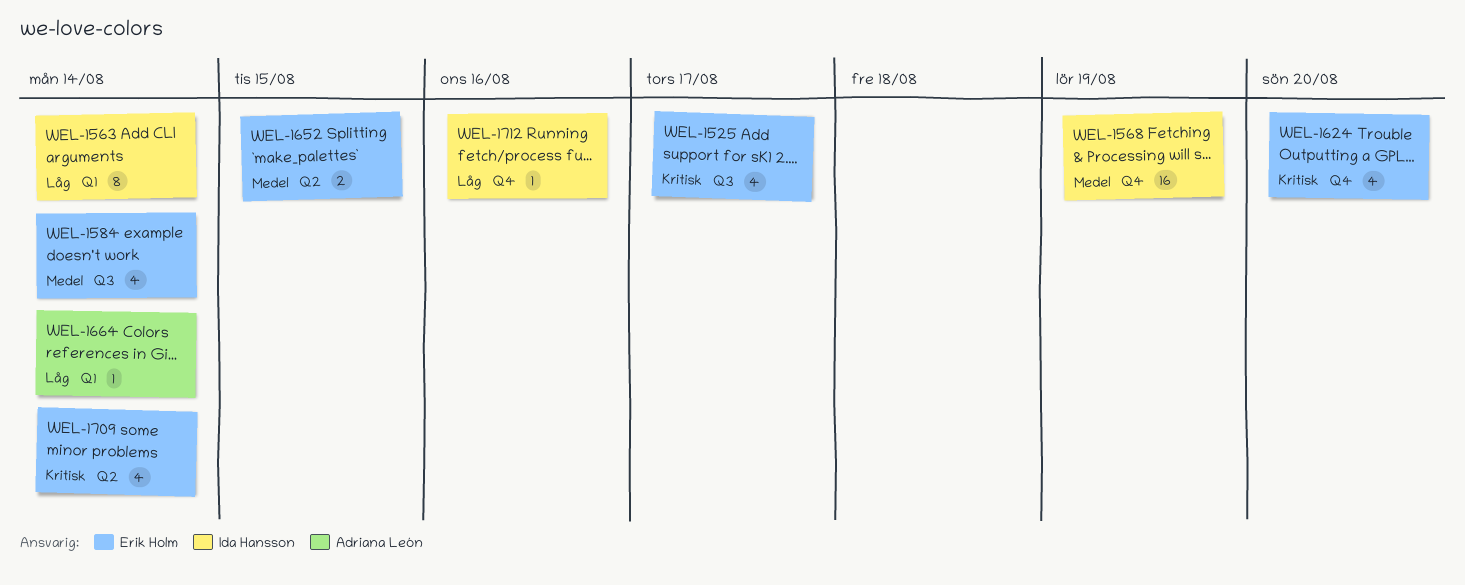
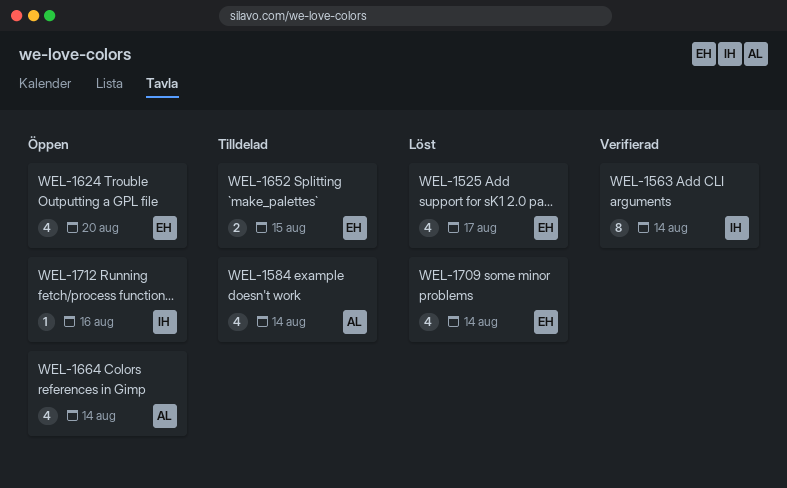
WEL-1568: present -> none
WEL-1584, owner: Erik Holm -> Adriana León
WEL-1664, estimate: 1 -> 4

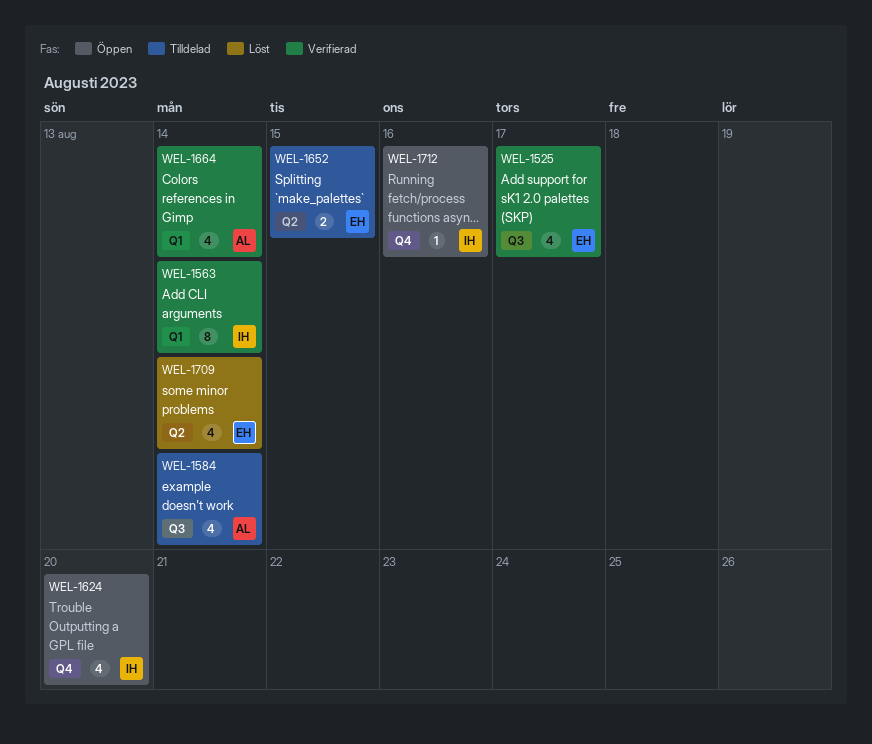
WEL-1525, status: Löst -> Verifierad
WEL-1624, owner: EH -> IH
WEL-1664, status: Öppen -> Verifierad

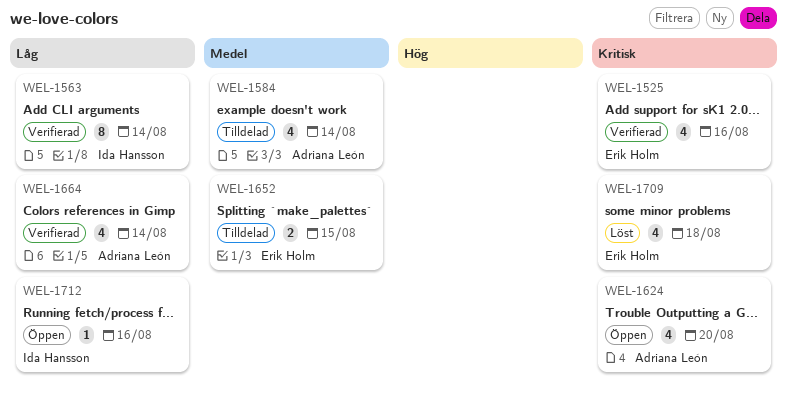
WEL-1525, due: Aug 17 -> Aug 16
WEL-1624, owner: Ida Hansson -> Adriana León
WEL-1709, due: Aug 14 -> Aug 18

